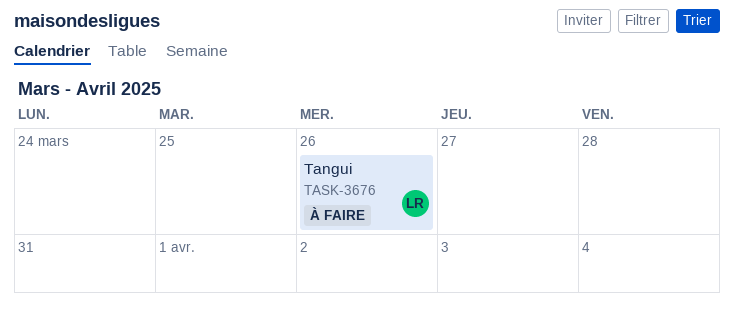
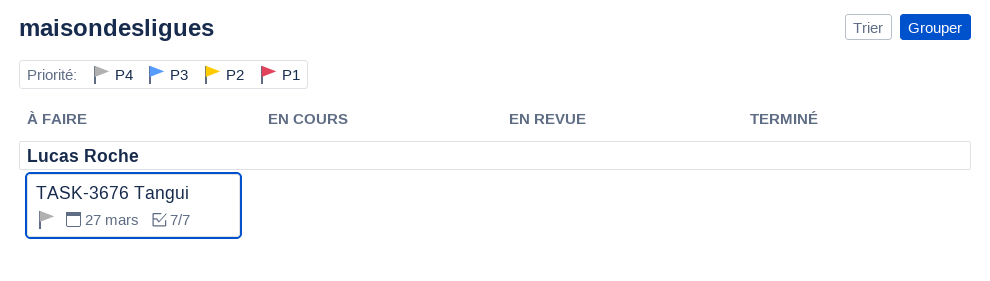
TASK-3676, due: Mar 26 -> Mar 27

